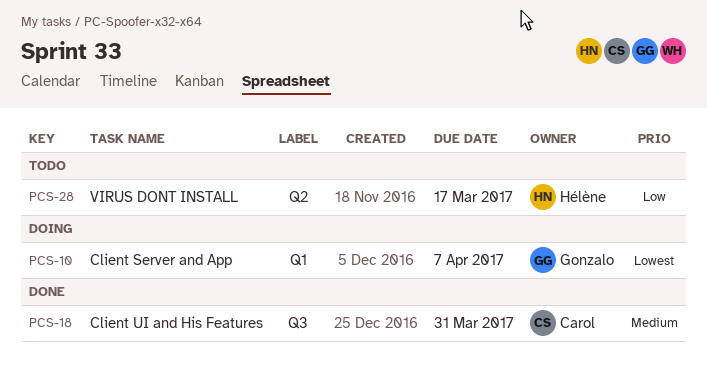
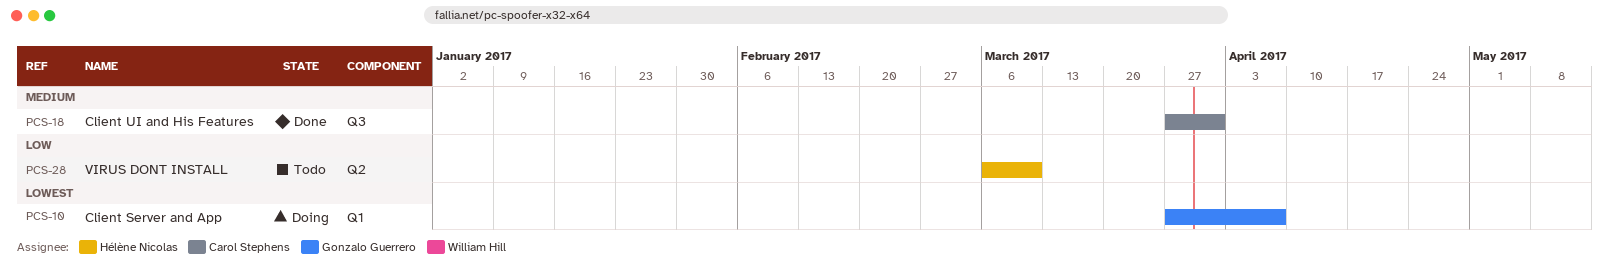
PCS-28, due: Mar 17 -> Mar 10

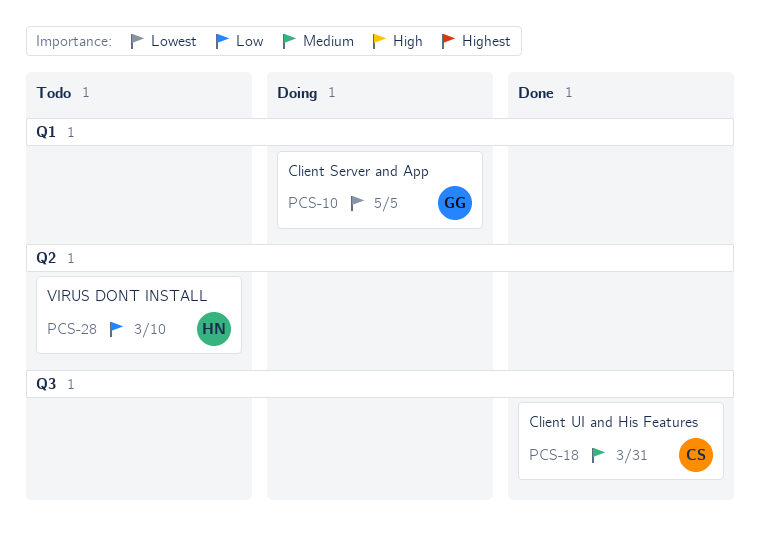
PCS-10, due: Apr 7 -> May 5

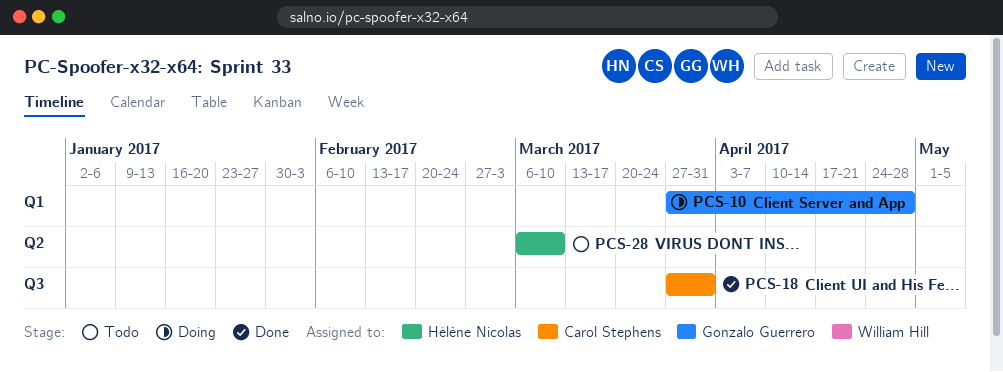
PCS-10, due: May 5 -> Apr 28

